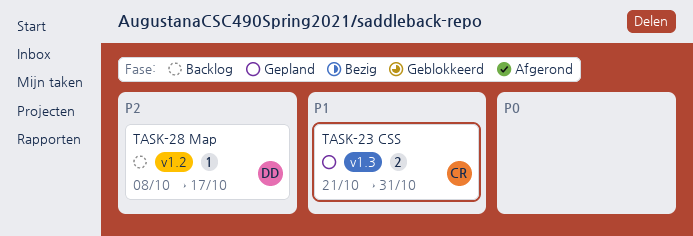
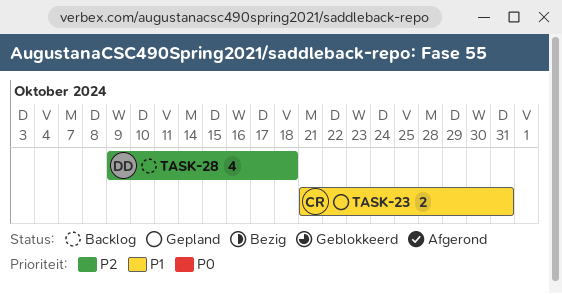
TASK-28, estimate: 1 -> 4
TASK-28, start: Oct 8 -> Oct 9
TASK-28, due: Oct 17 -> Oct 18

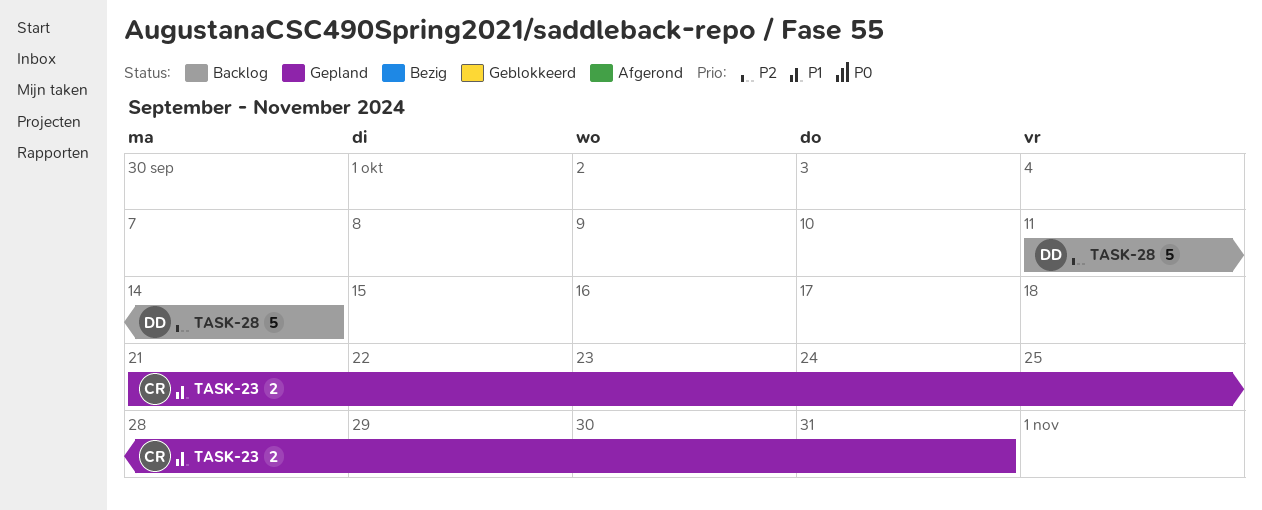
TASK-28, estimate: 4 -> 5
TASK-28, start: Oct 9 -> Oct 11
TASK-28, due: Oct 18 -> Oct 14

